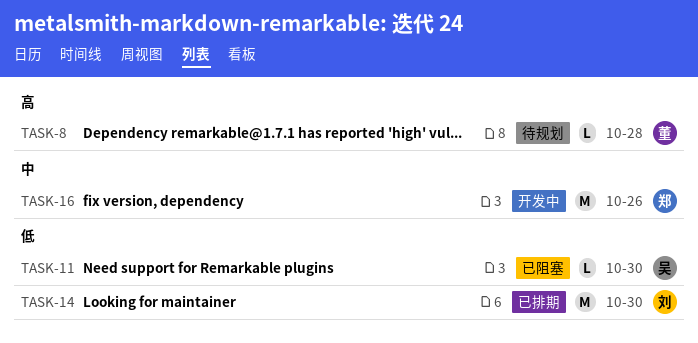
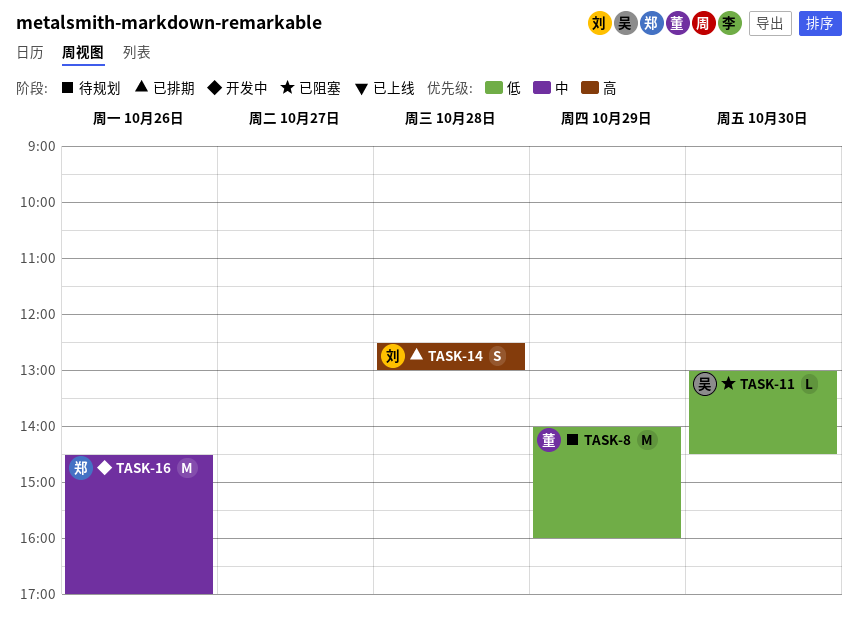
TASK-8, priority: 高 -> 低
TASK-8, estimate: L -> M
TASK-8, day: Oct 28 -> Oct 29
TASK-14, priority: 低 -> 高
TASK-14, estimate: M -> S
TASK-14, day: Oct 30 -> Oct 28

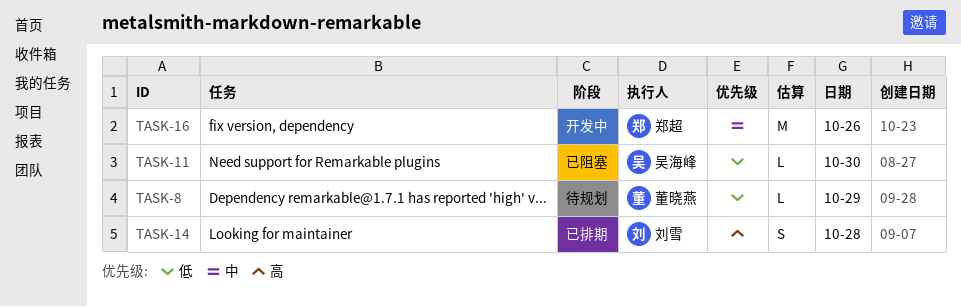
TASK-8, estimate: M -> L

